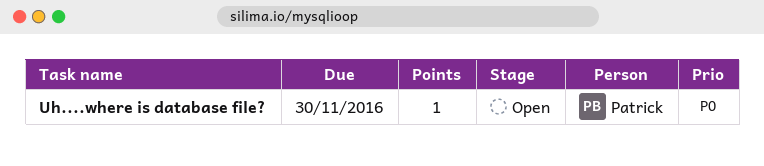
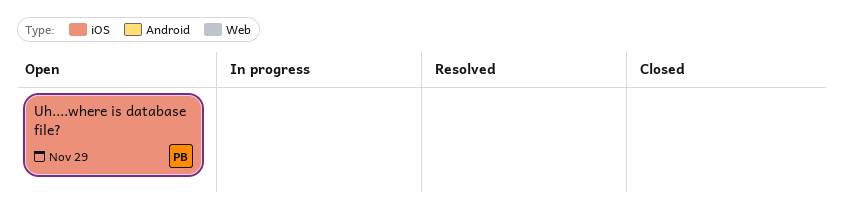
Uh....where is database file?, due: Nov 30 -> Nov 29

